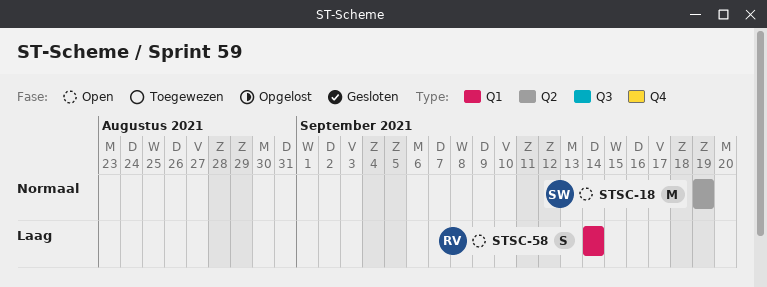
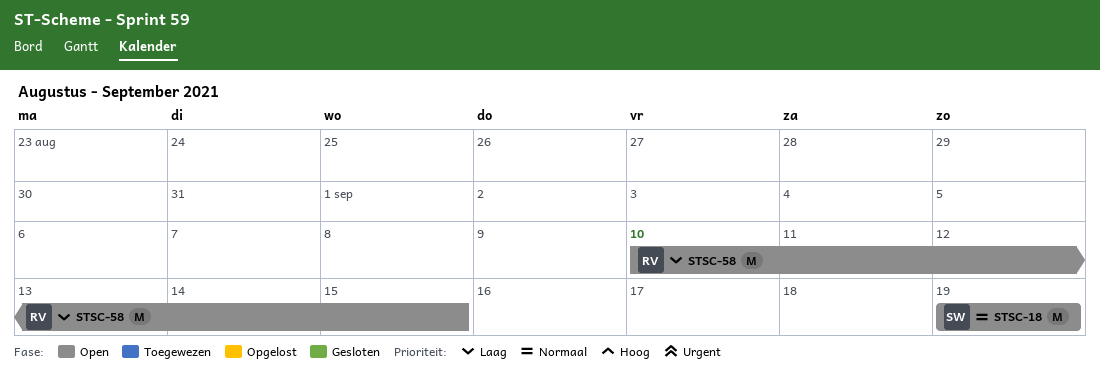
STSC-58, estimate: S -> M
STSC-58, start: Sep 14 -> Sep 10
STSC-58, due: Sep 14 -> Sep 15

